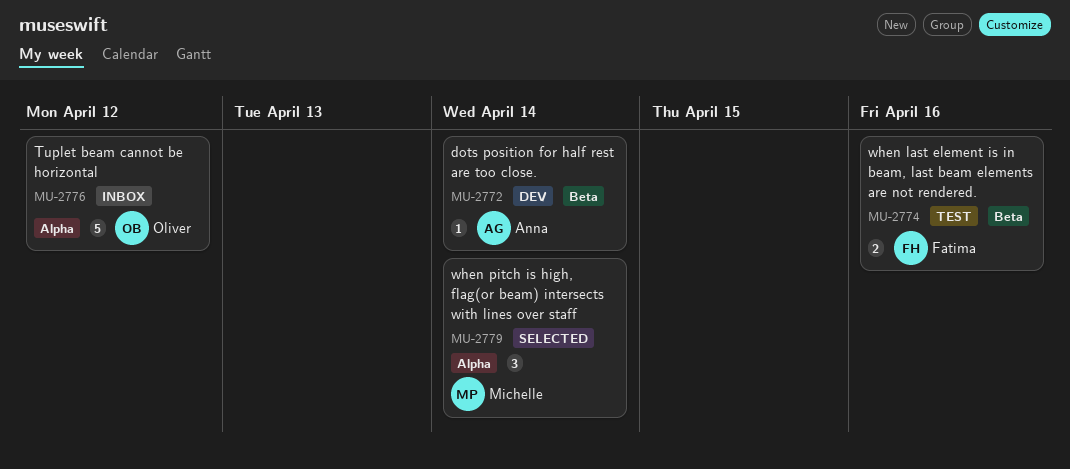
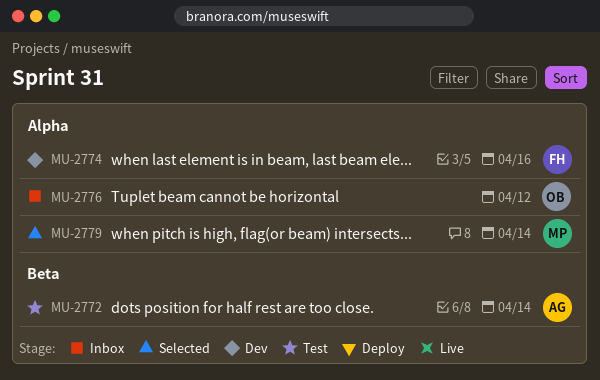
MU-2772, status: Dev -> Test
MU-2774, status: Test -> Dev
MU-2774, label: Beta -> Alpha

